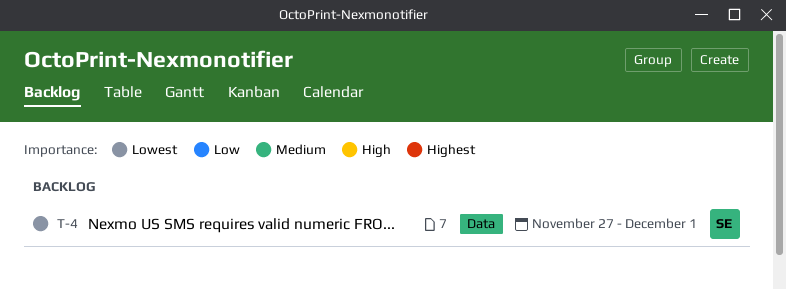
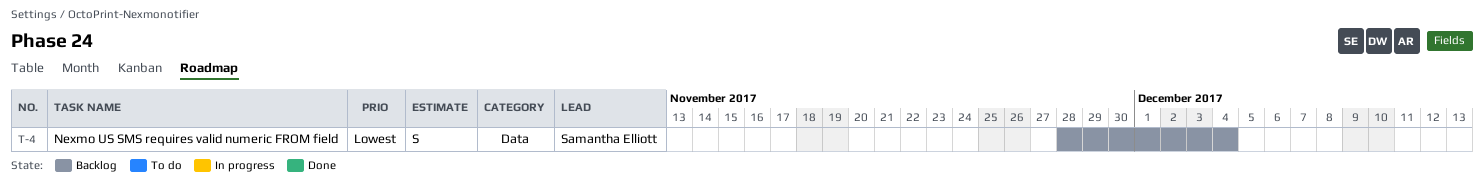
T-4, start: Nov 27 -> Nov 28
T-4, due: Dec 1 -> Dec 4

